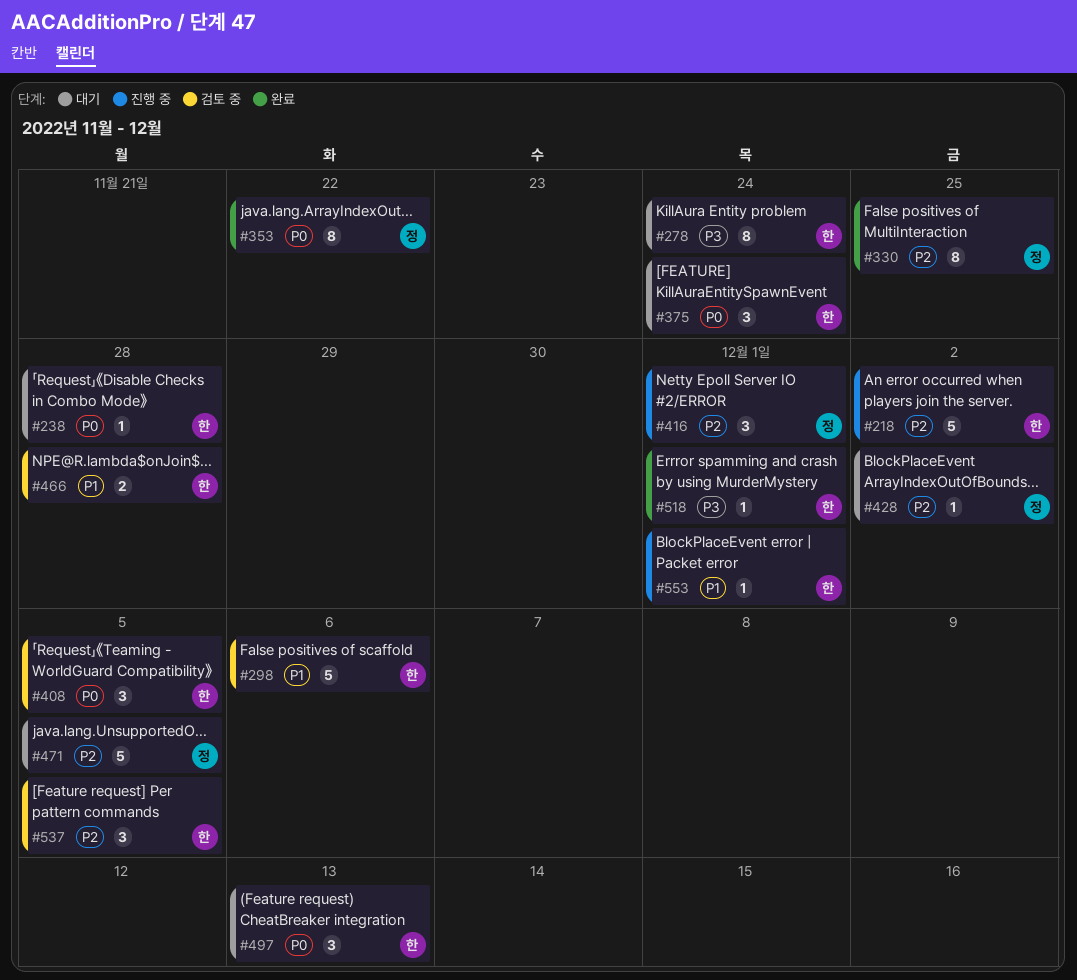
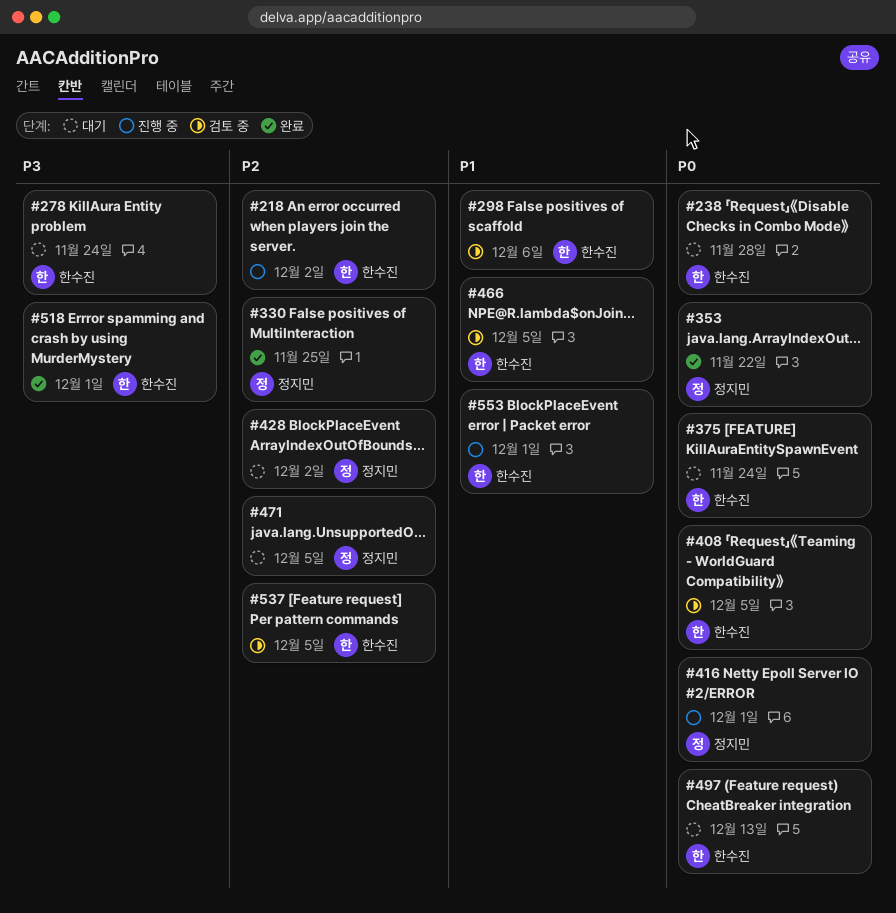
#416, priority: P2 -> P0
#466, due: Nov 28 -> Dec 5

